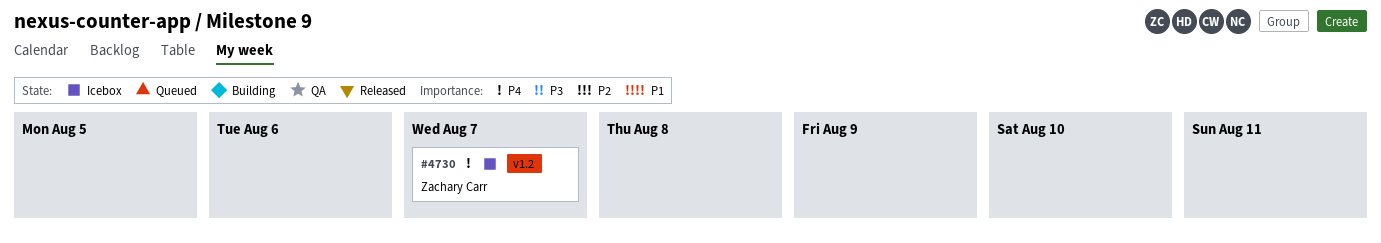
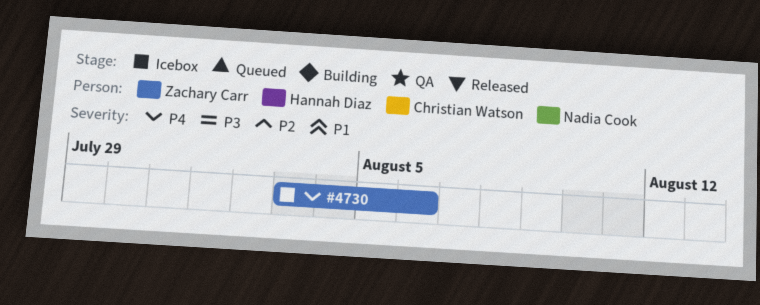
#4730, due: Aug 7 -> Aug 6

